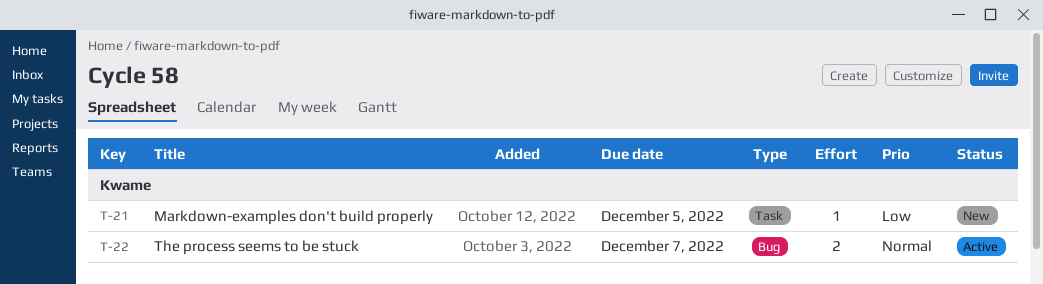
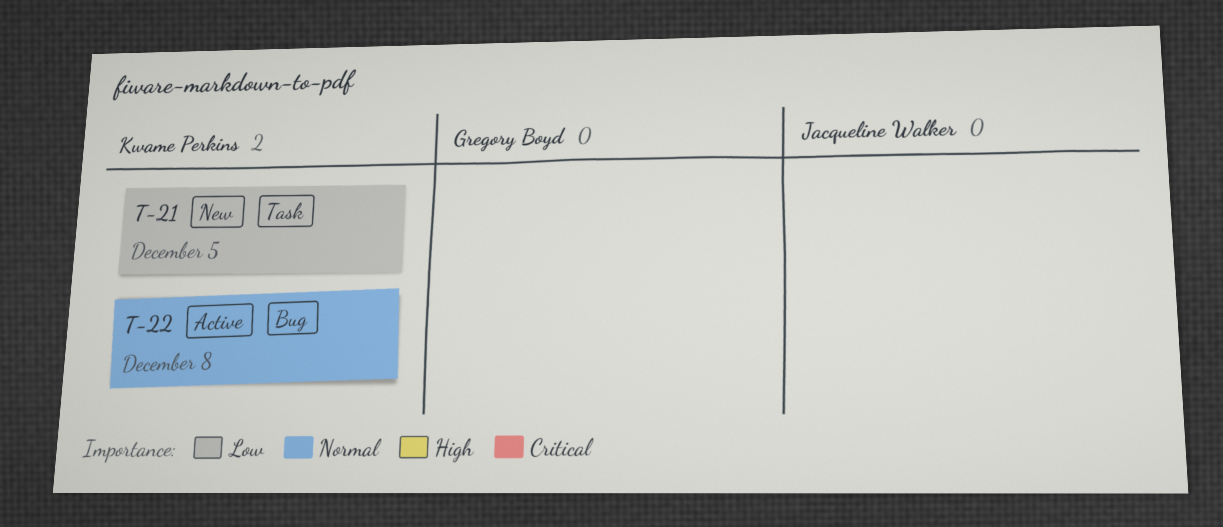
T-22, due: Dec 7 -> Dec 8

